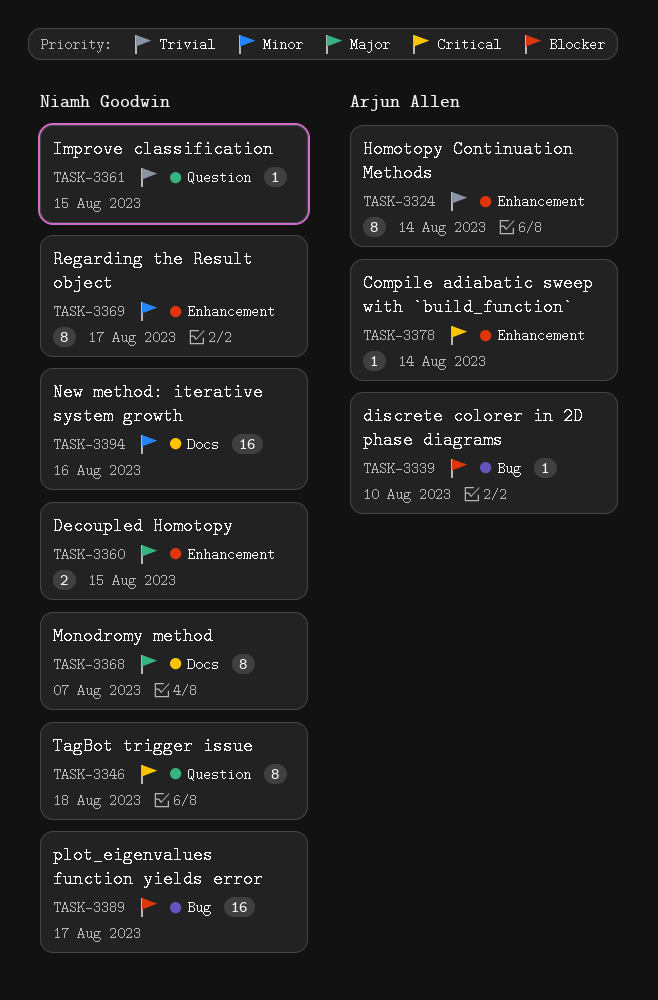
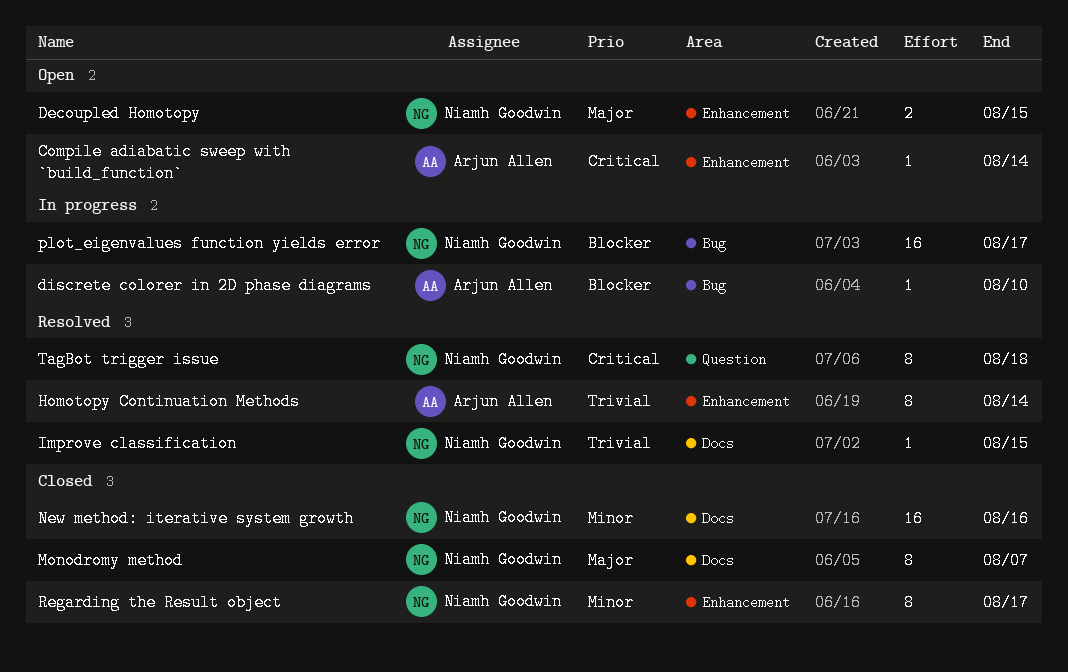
Improve classification, label: Question -> Docs

